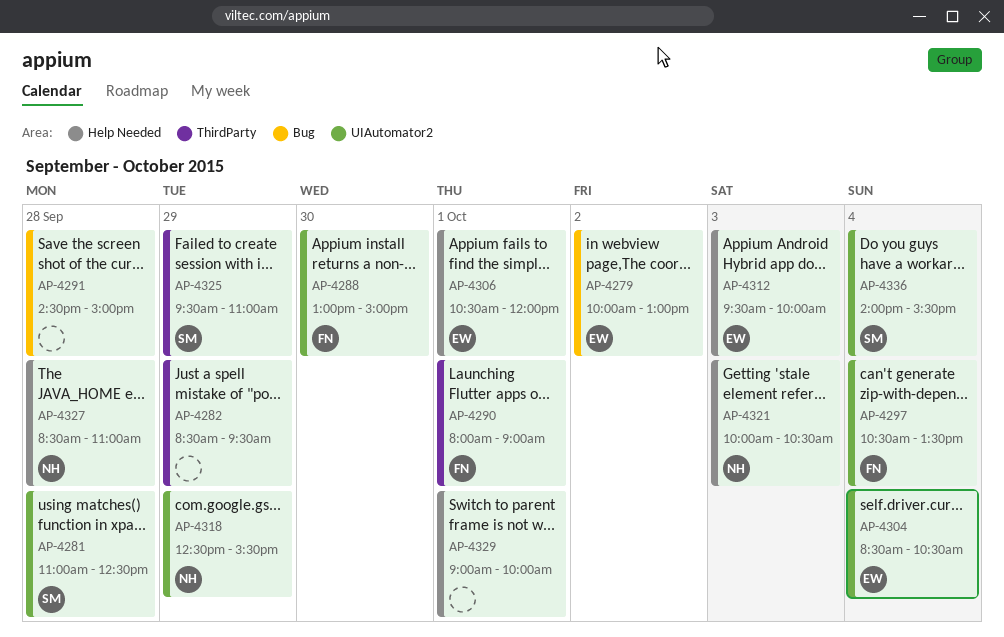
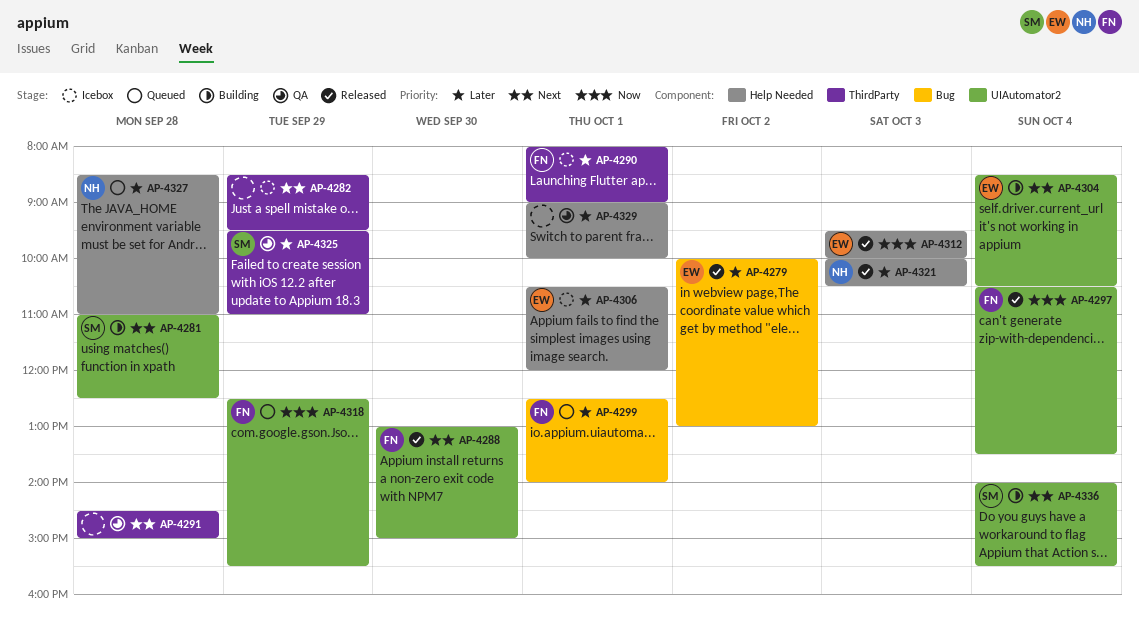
AP-4291, label: Bug -> ThirdParty
AP-4299: none -> present
AP-4318, owner: NH -> FN

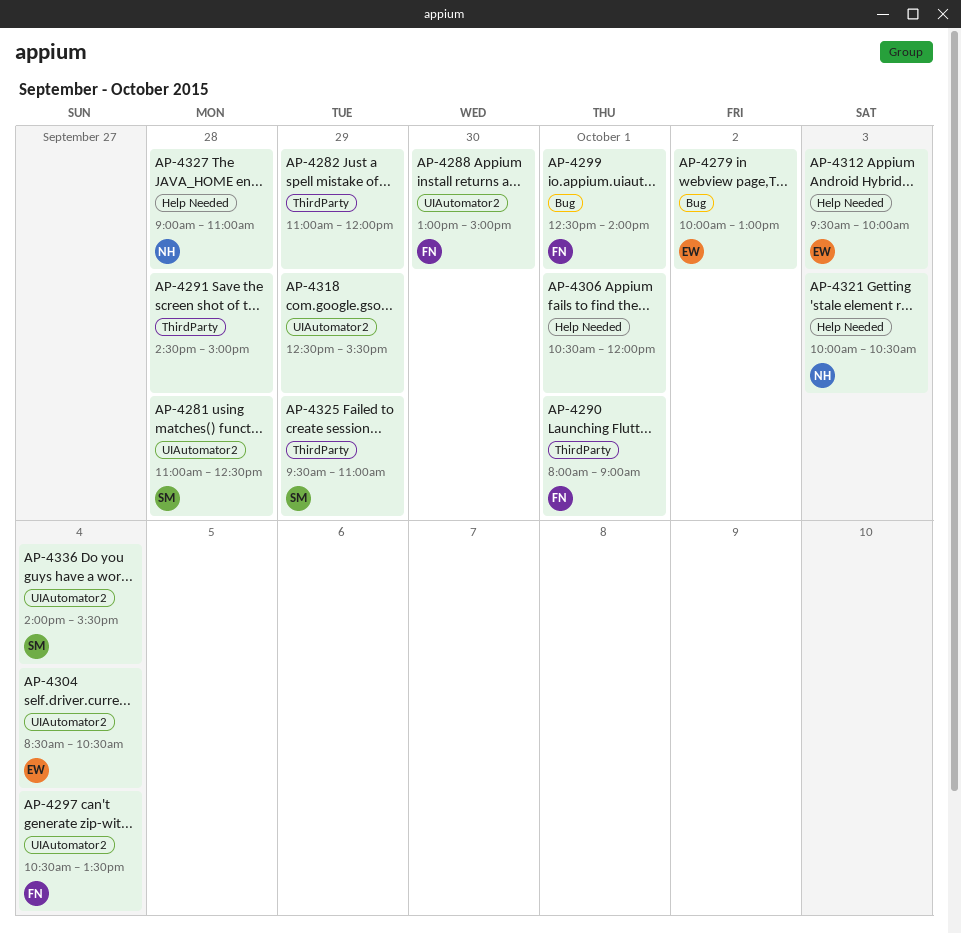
AP-4282, begins: 08:30 -> 11:00
AP-4282, ends: 09:30 -> 12:00
AP-4306, owner: EW -> none
AP-4318, owner: FN -> none
AP-4327, begins: 08:30 -> 09:00
AP-4329: present -> none

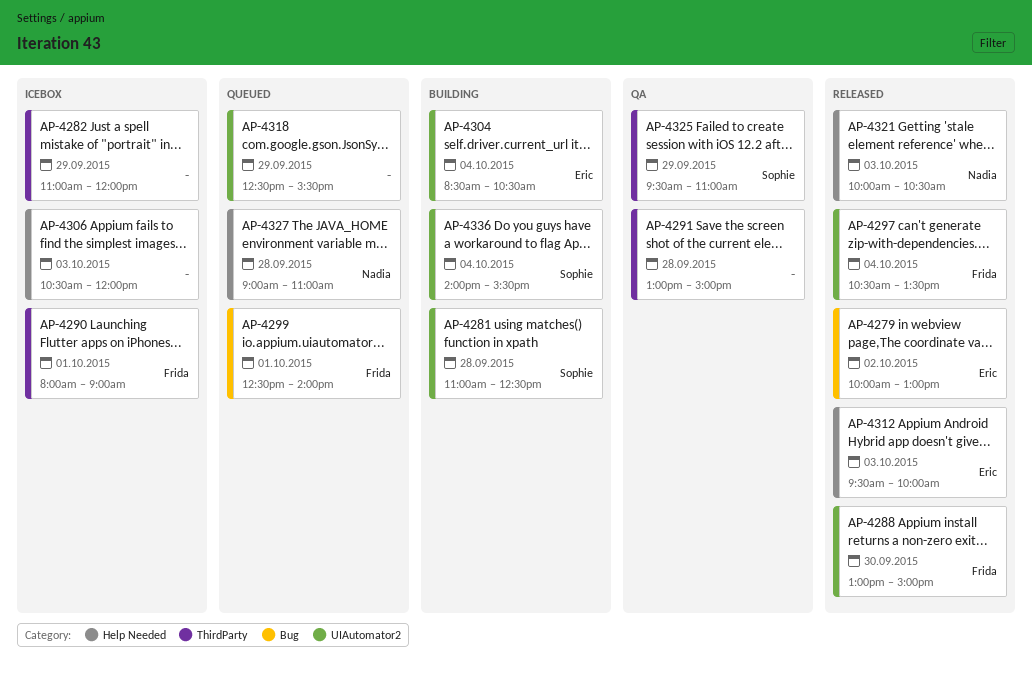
AP-4291, begins: 14:30 -> 13:00
AP-4306, day: Oct 1 -> Oct 3

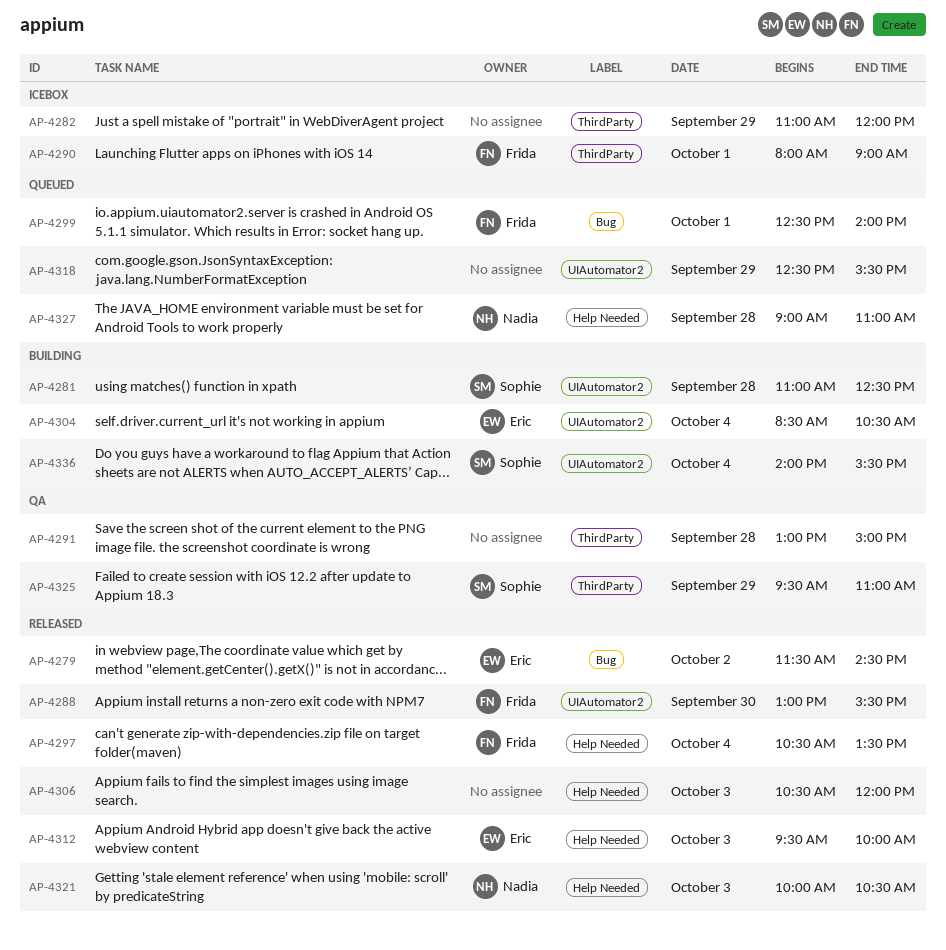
AP-4279, begins: 10:00 -> 11:30
AP-4279, ends: 13:00 -> 14:30
AP-4288, ends: 15:00 -> 15:30
AP-4297, label: UIAutomator2 -> Help Needed
AP-4306, status: Icebox -> Released

